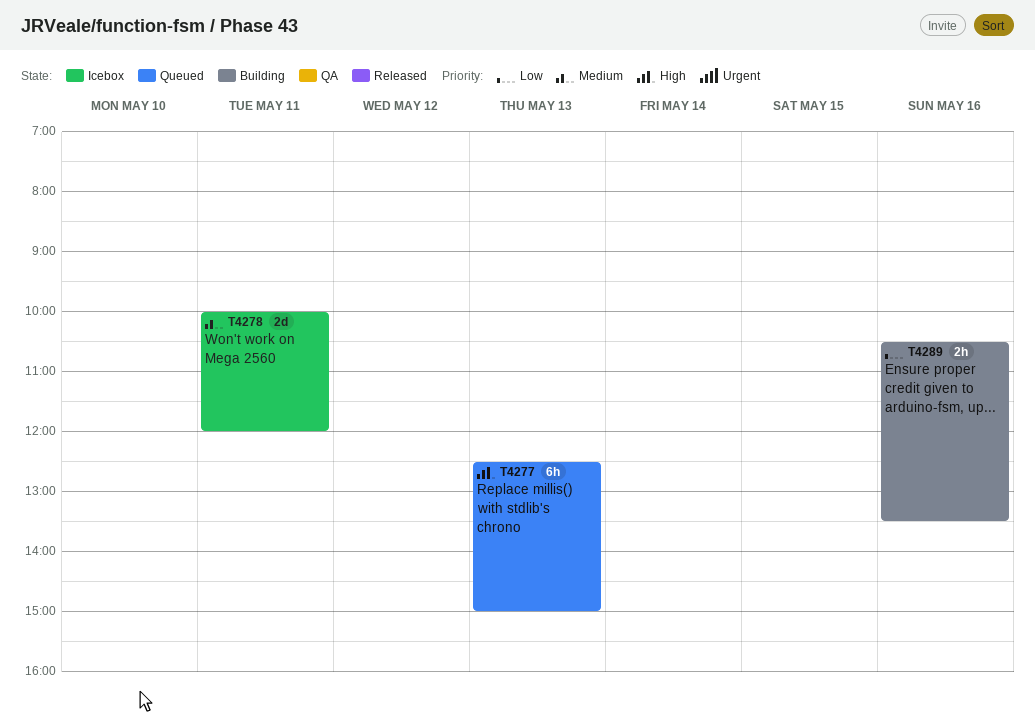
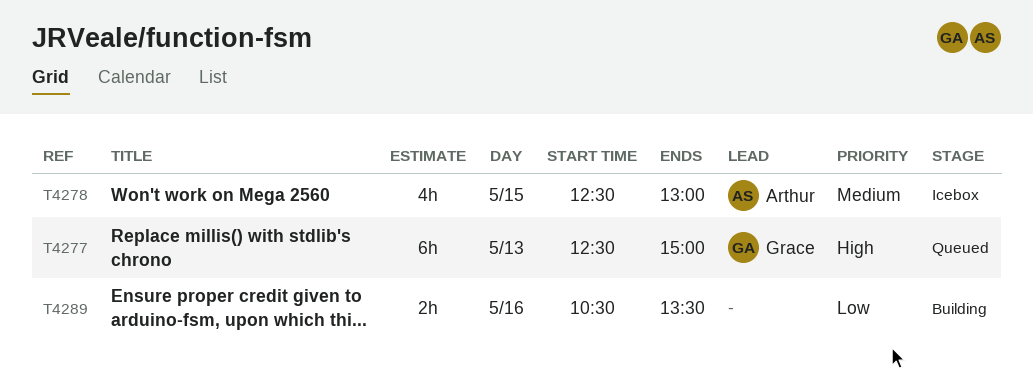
T4278, estimate: 2d -> 4h
T4278, day: May 11 -> May 15
T4278, begins: 10:00 -> 12:30
T4278, ends: 12:00 -> 13:00

